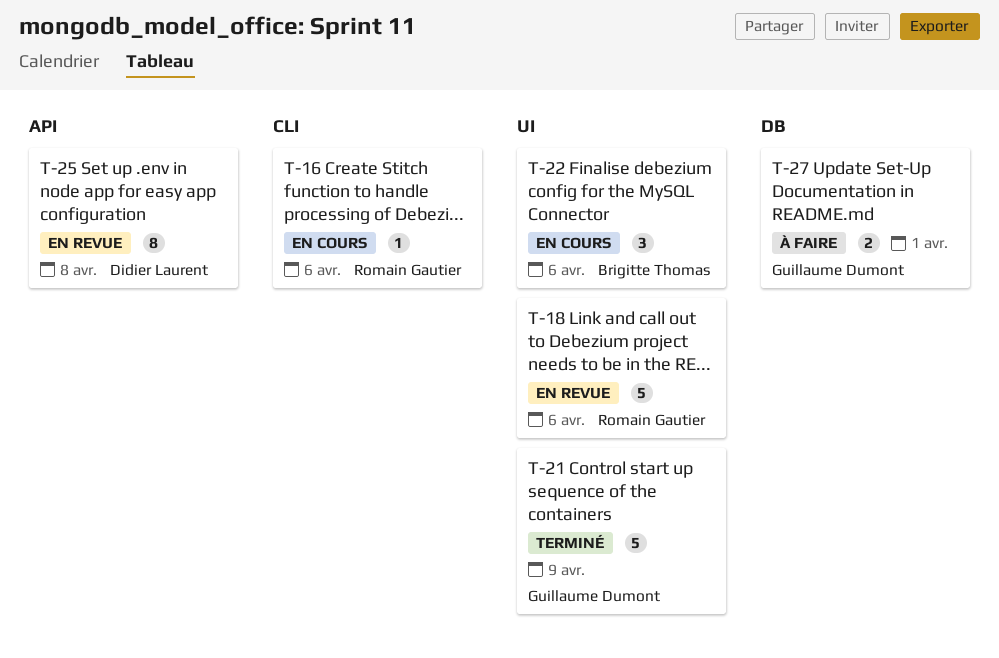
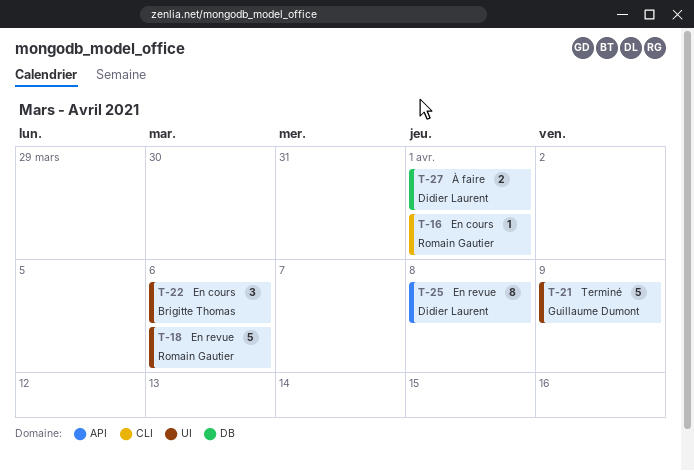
T-16, due: Apr 6 -> Apr 1
T-27, owner: Guillaume Dumont -> Didier Laurent

